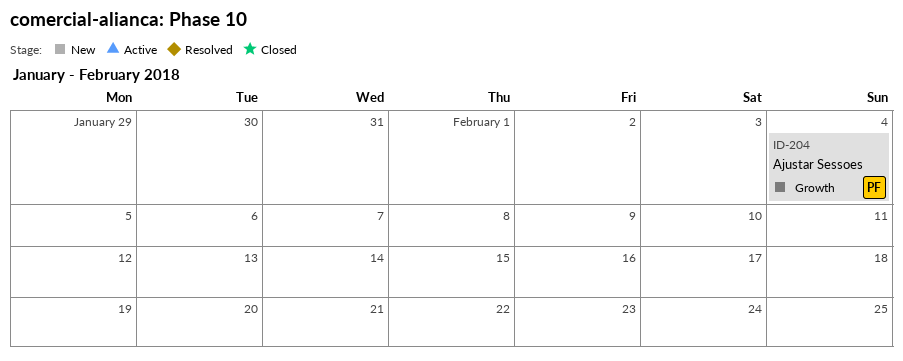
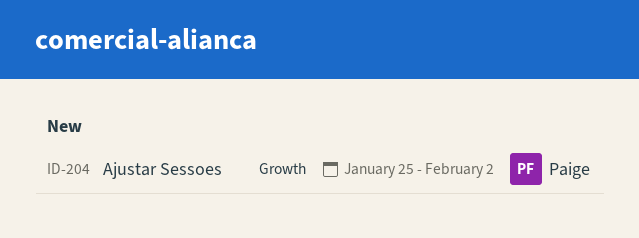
ID-204, due: Feb 4 -> Feb 2

